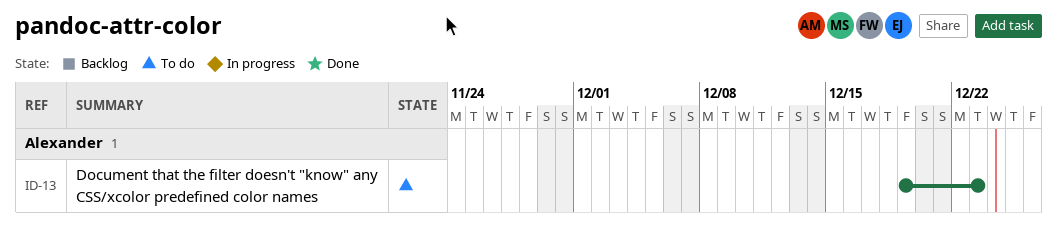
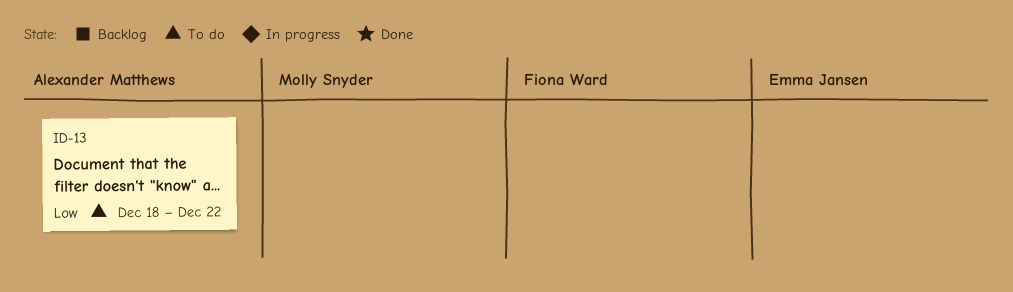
ID-13, start: Dec 19 -> Dec 18
ID-13, due: Dec 23 -> Dec 22

